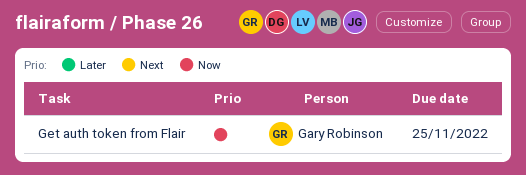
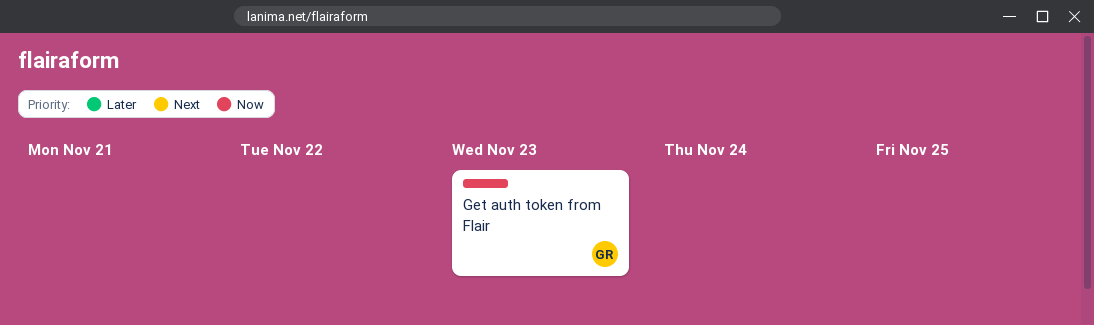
Get auth token from Flair, due: Nov 25 -> Nov 23

